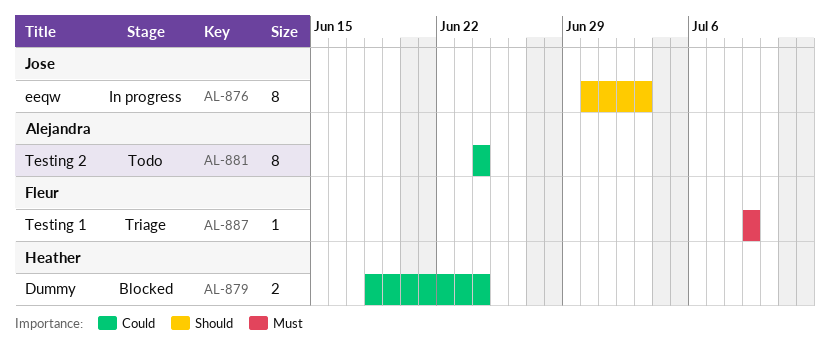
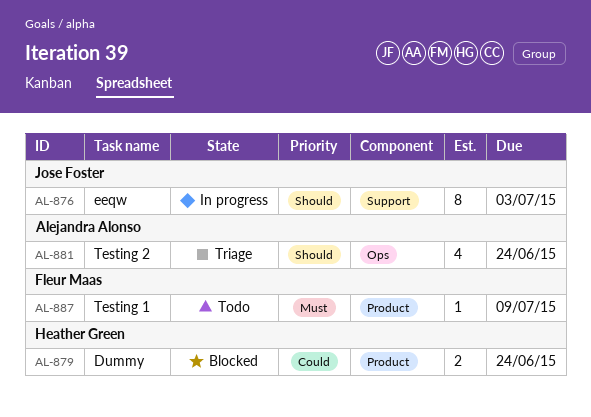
AL-881, status: Todo -> Triage
AL-881, priority: Could -> Should
AL-881, estimate: 8 -> 4
AL-887, status: Triage -> Todo

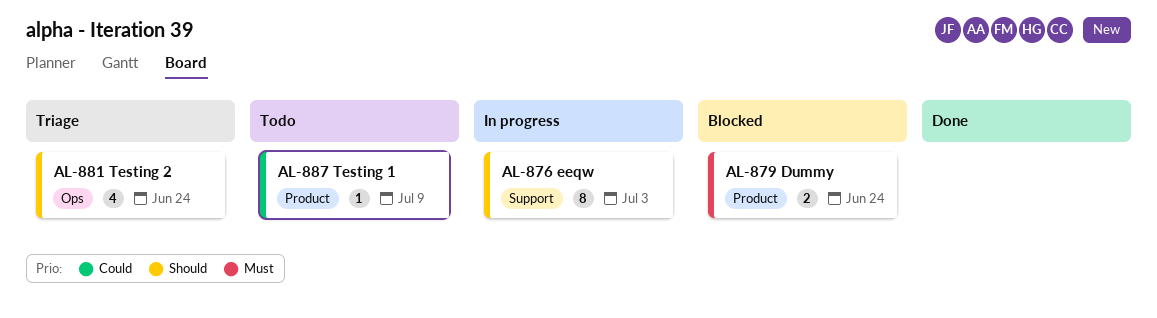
AL-879, priority: Could -> Must
AL-887, priority: Must -> Could

